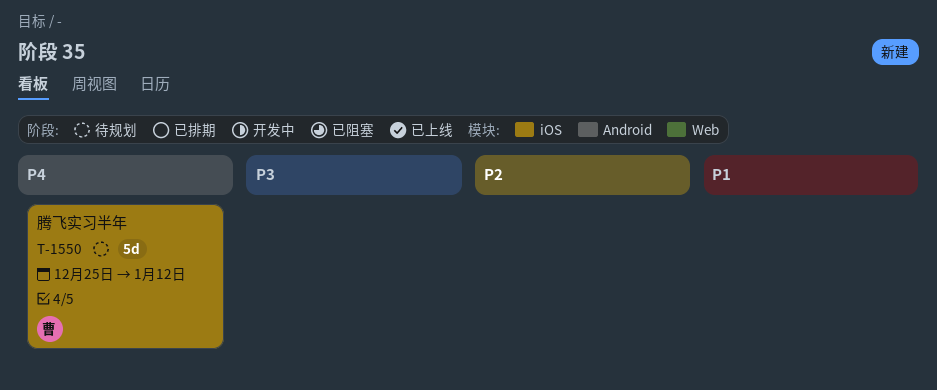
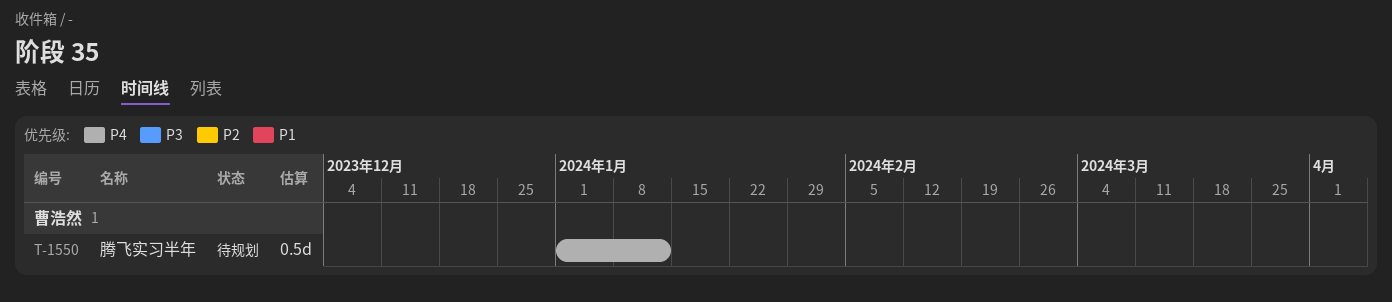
T-1550, estimate: 5d -> 0.5d
T-1550, start: Dec 25 -> Jan 1

